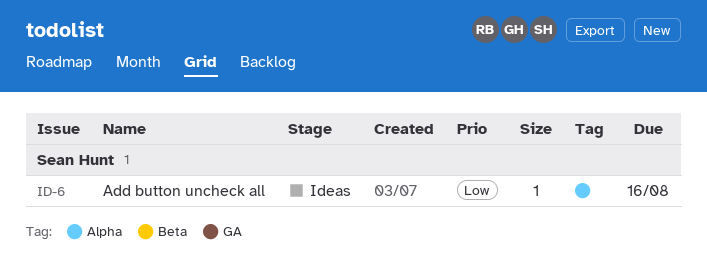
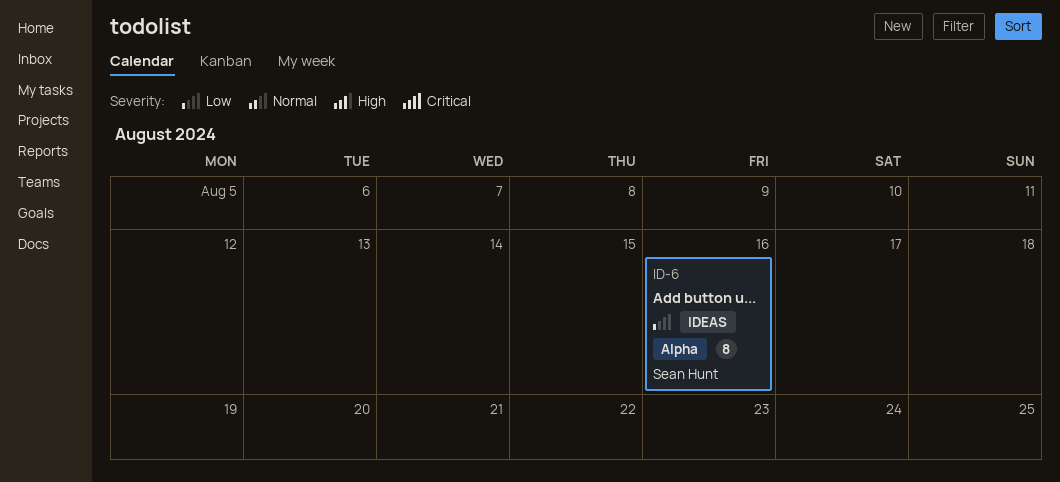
ID-6, estimate: 1 -> 8

